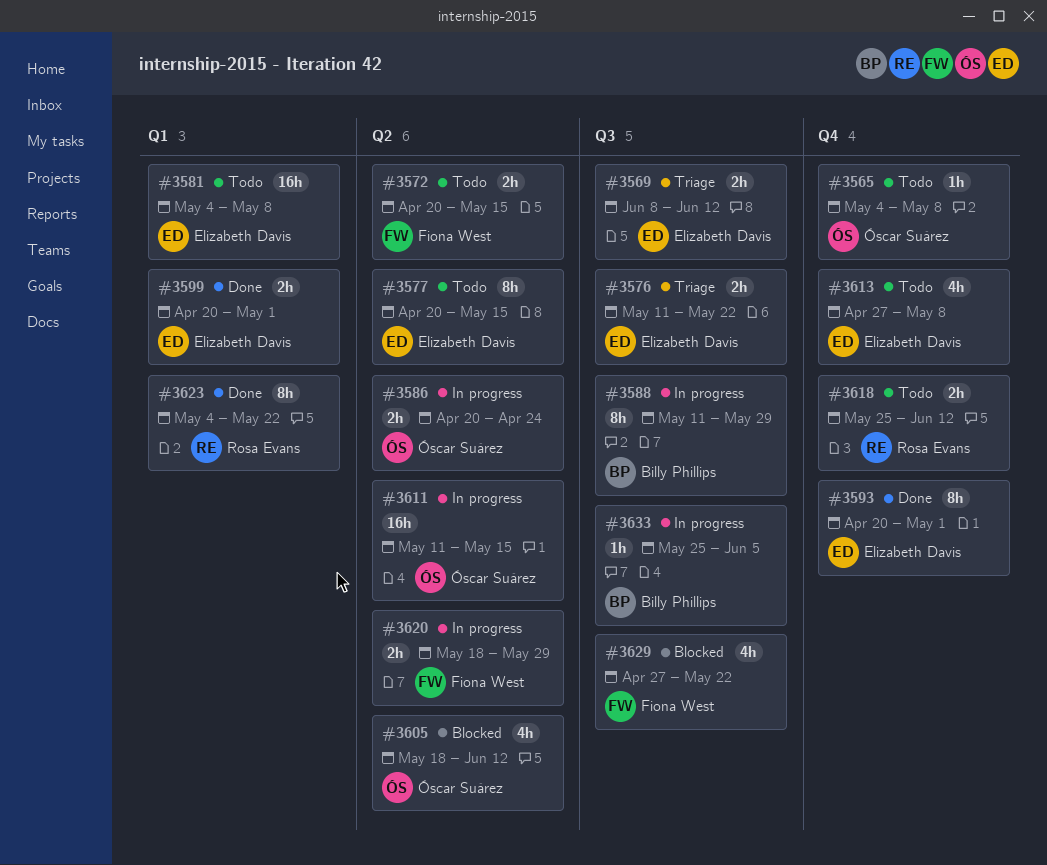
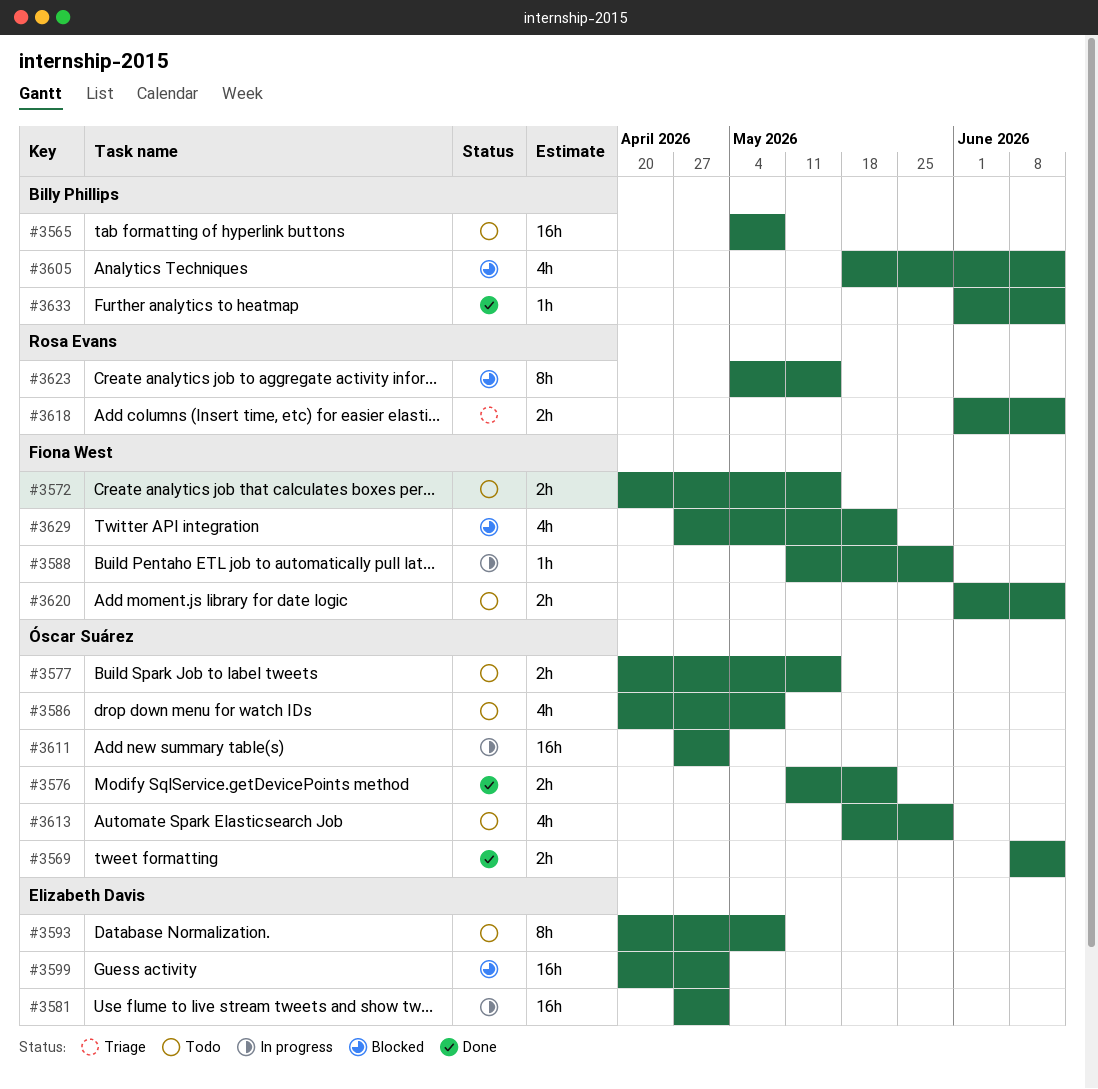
#3565, owner: Óscar Suárez -> Billy Phillips
#3565, estimate: 1h -> 16h
#3569, status: Triage -> Done
#3569, owner: Elizabeth Davis -> Óscar Suárez
#3576, status: Triage -> Done
#3576, owner: Elizabeth Davis -> Óscar Suárez
#3577, owner: Elizabeth Davis -> Óscar Suárez
#3577, estimate: 8h -> 2h
#3581, status: Todo -> In progress
#3581, start: May 4 -> Apr 27
#3581, due: May 8 -> May 1
#3586, status: In progress -> Todo
#3586, estimate: 2h -> 4h
#3586, due: Apr 24 -> May 8
#3588, owner: Billy Phillips -> Fiona West
#3588, estimate: 8h -> 1h
#3593, status: Done -> Todo
#3593, due: May 1 -> May 8
#3599, status: Done -> Blocked
#3599, estimate: 2h -> 16h
#3605, owner: Óscar Suárez -> Billy Phillips
#3611, start: May 11 -> Apr 27
#3611, due: May 15 -> May 1
#3613, owner: Elizabeth Davis -> Óscar Suárez
#3613, start: Apr 27 -> May 18
#3613, due: May 8 -> May 29
#3618, status: Todo -> Triage
#3618, start: May 25 -> Jun 1
#3620, status: In progress -> Todo
#3620, start: May 18 -> Jun 1
#3620, due: May 29 -> Jun 12
#3623, status: Done -> Blocked
#3623, due: May 22 -> May 15
#3633, status: In progress -> Done
#3633, start: May 25 -> Jun 1
#3633, due: Jun 5 -> Jun 12

